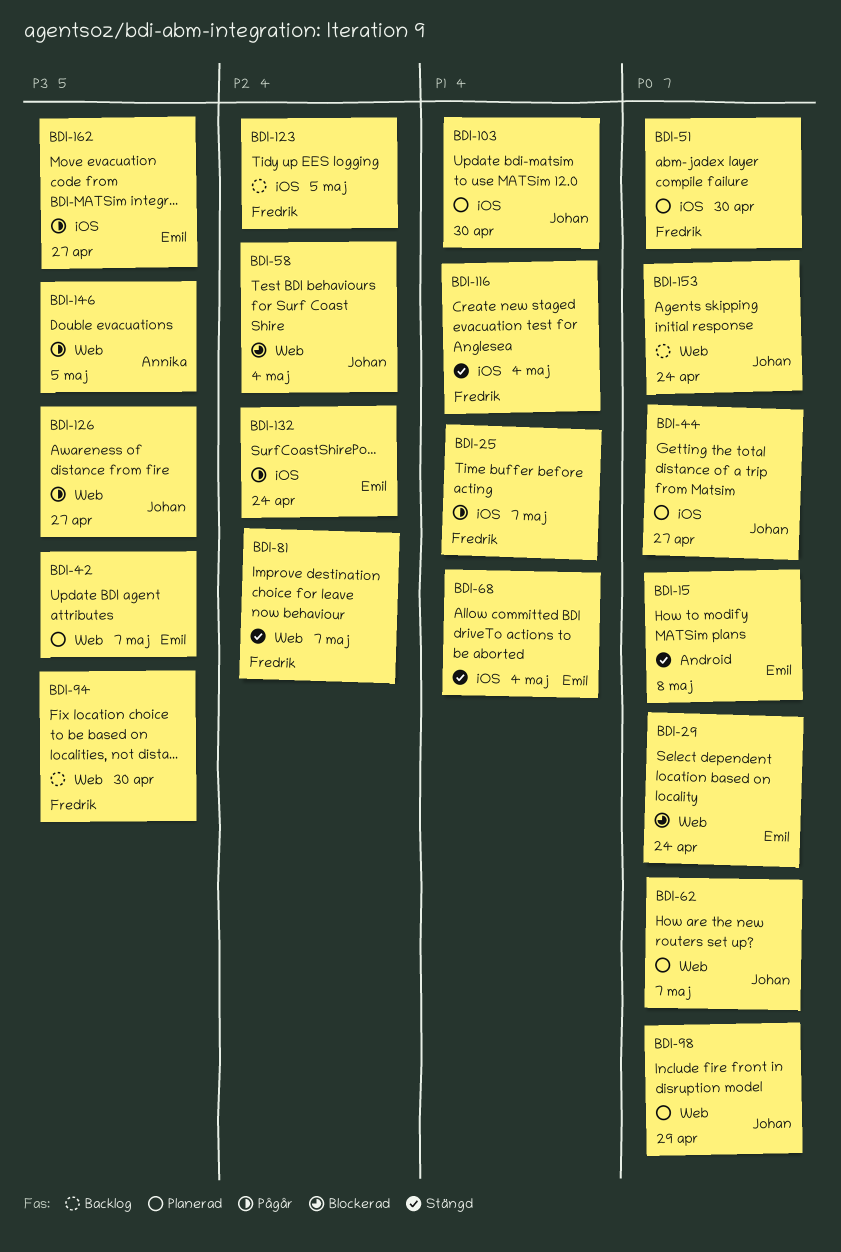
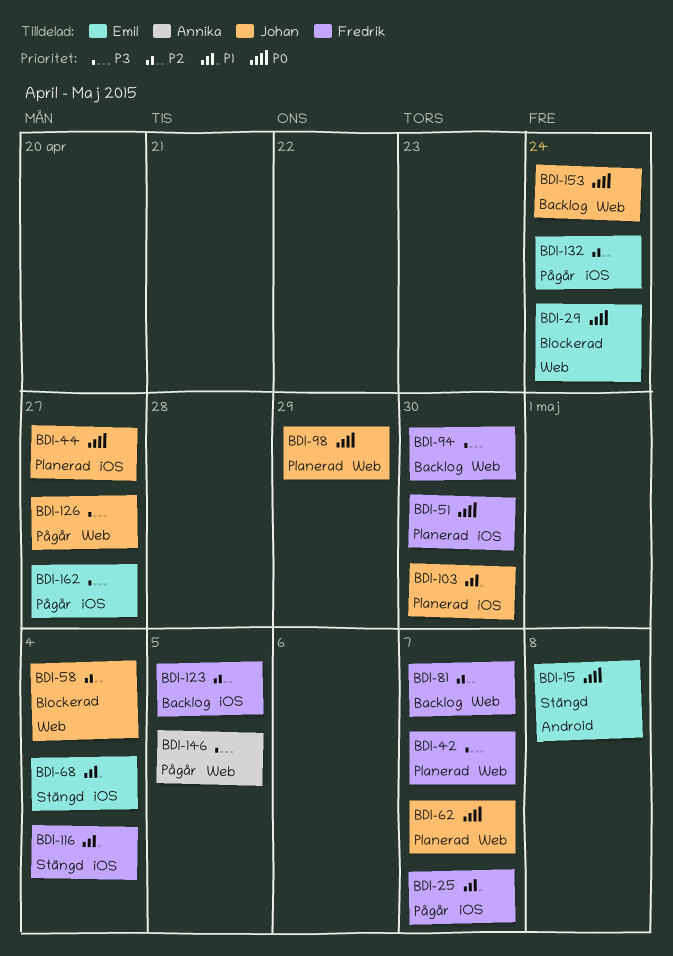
BDI-42, owner: Emil -> Fredrik
BDI-81, status: Stängd -> Backlog

